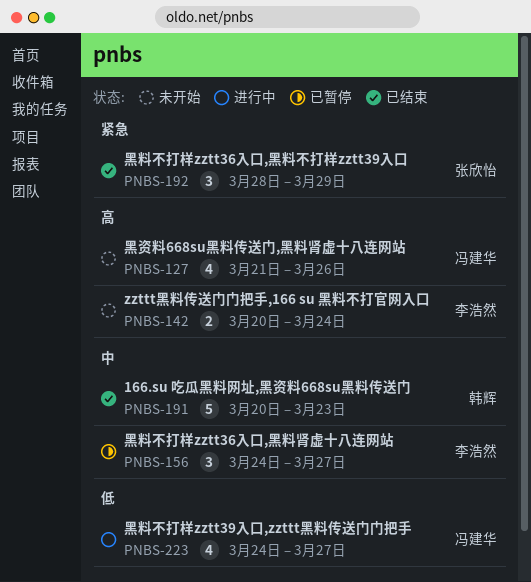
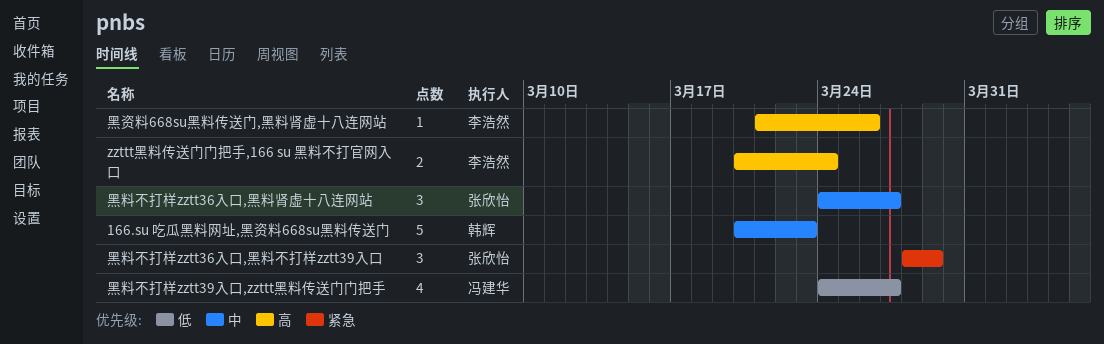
黑料不打样zztt36入口,黑料肾虚十八连网站, owner: 李浩然 -> 张欣怡
黑资料668su黑料传送门,黑料肾虚十八连网站, owner: 冯建华 -> 李浩然
黑资料668su黑料传送门,黑料肾虚十八连网站, estimate: 4 -> 1

